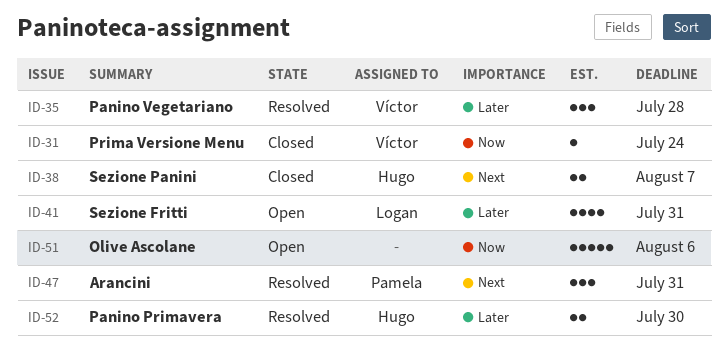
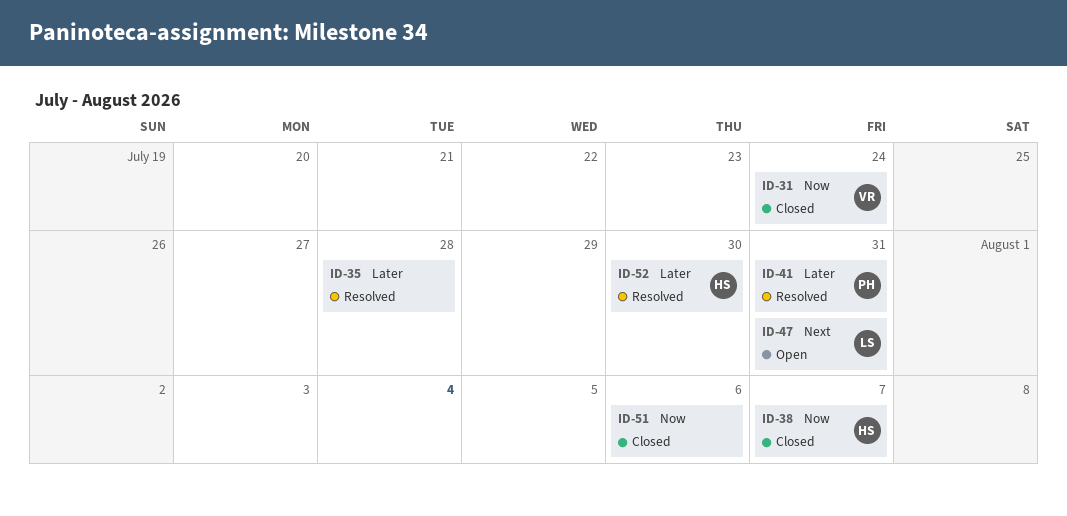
ID-35, owner: Víctor -> none
ID-38, priority: Next -> Now
ID-41, status: Open -> Resolved
ID-41, owner: Logan -> Pamela
ID-47, status: Resolved -> Open
ID-47, owner: Pamela -> Logan
ID-51, status: Open -> Closed

